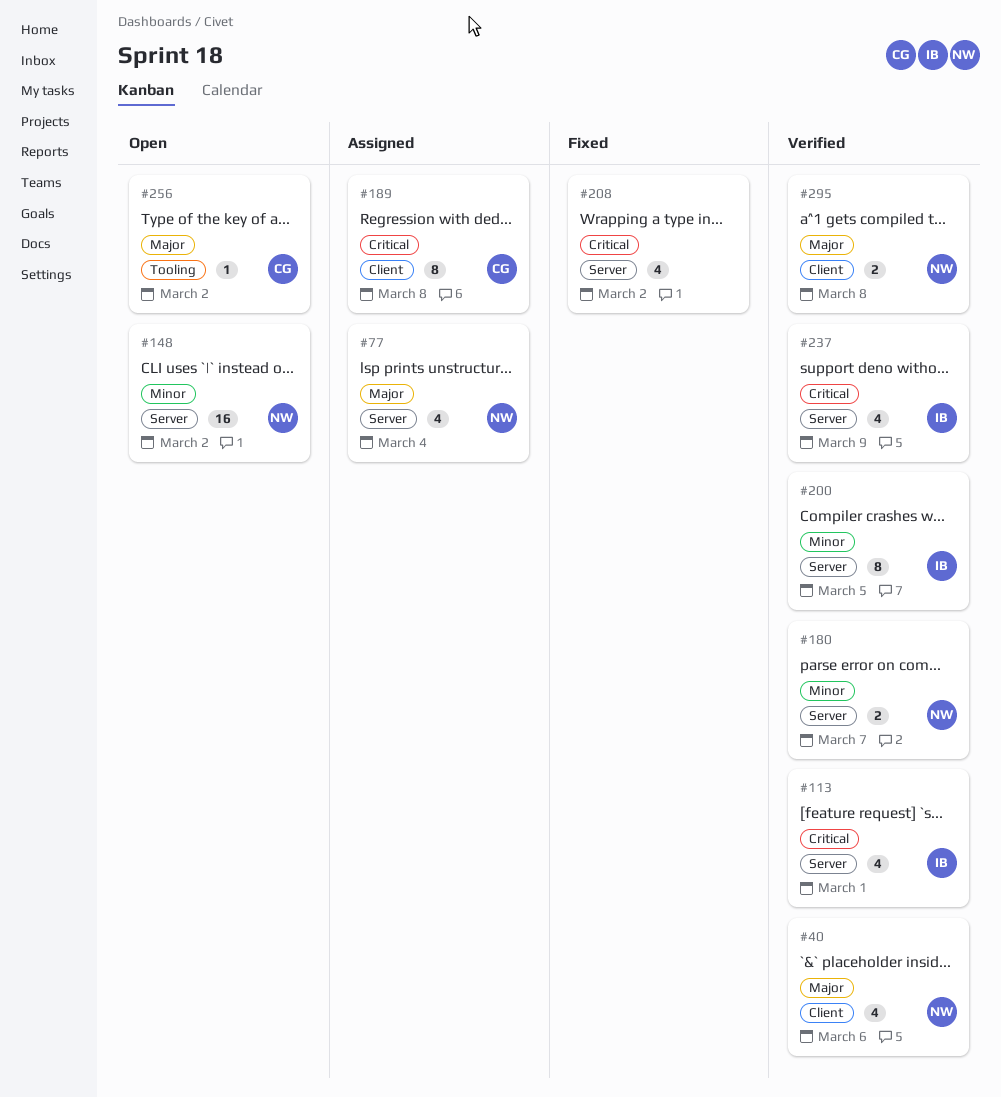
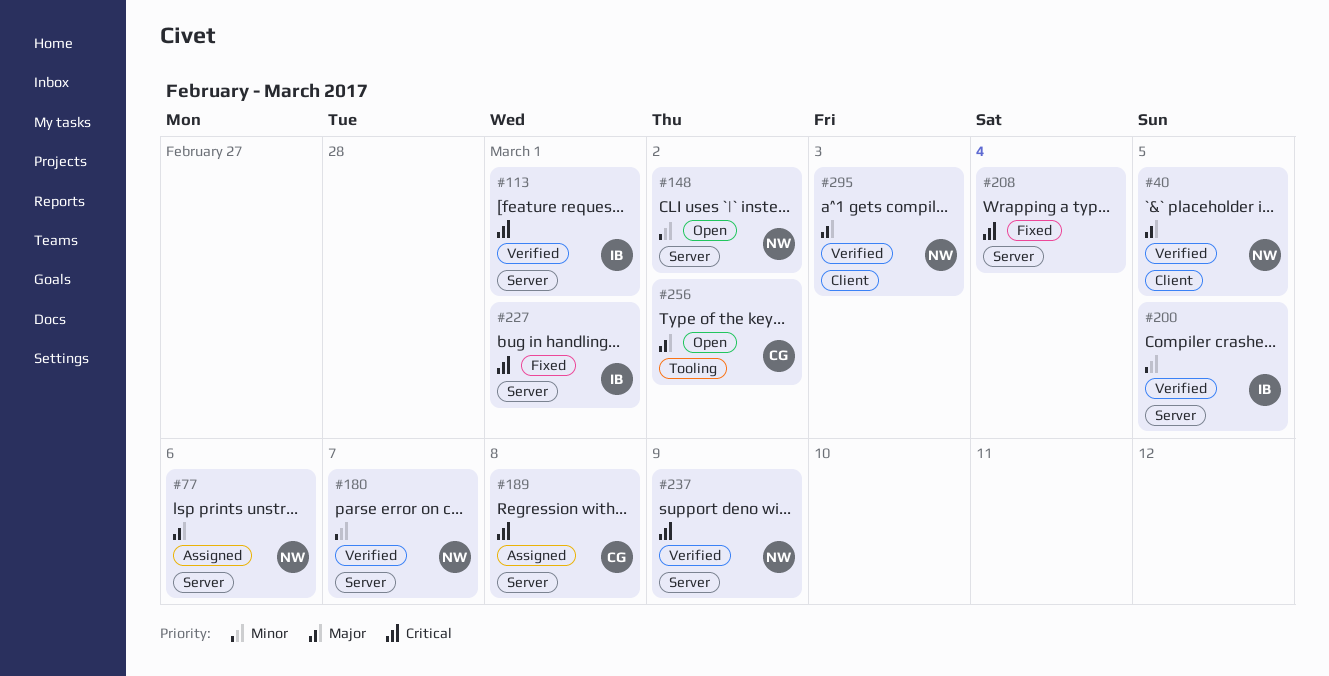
#40, due: Mar 6 -> Mar 5
#77, due: Mar 4 -> Mar 6
#189, label: Client -> Server
#208, due: Mar 2 -> Mar 4
#227: none -> present
#237, owner: IB -> NW
#295, due: Mar 8 -> Mar 3

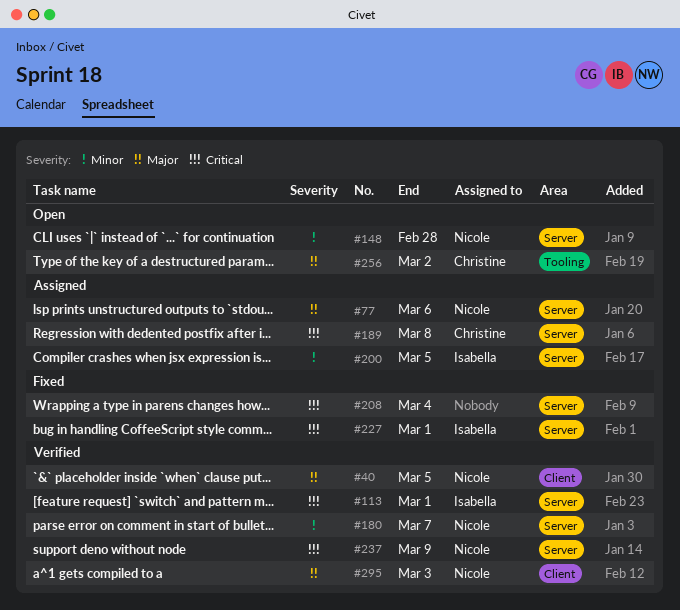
#148, due: Mar 2 -> Feb 28
#200, status: Verified -> Assigned

